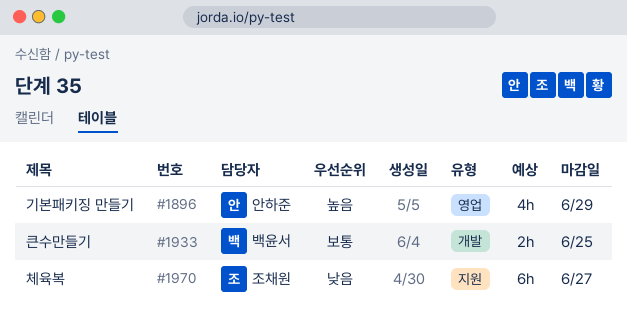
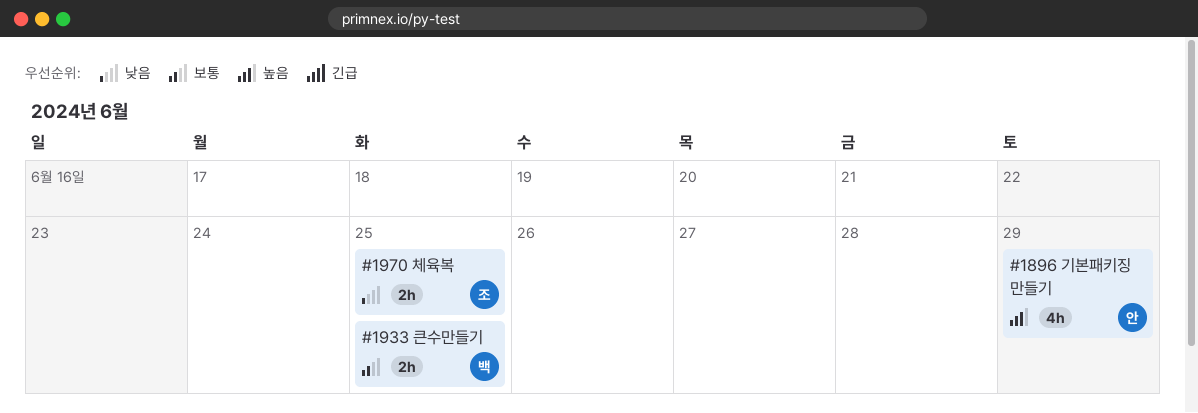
#1970, estimate: 6h -> 2h
#1970, due: Jun 27 -> Jun 25

